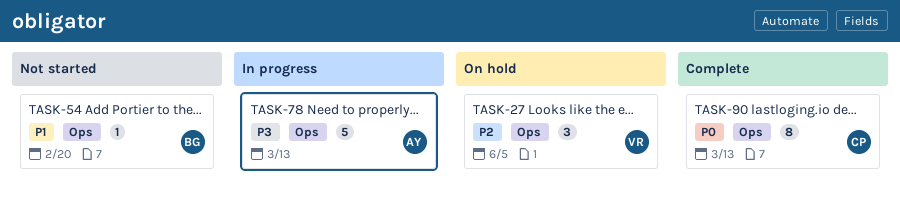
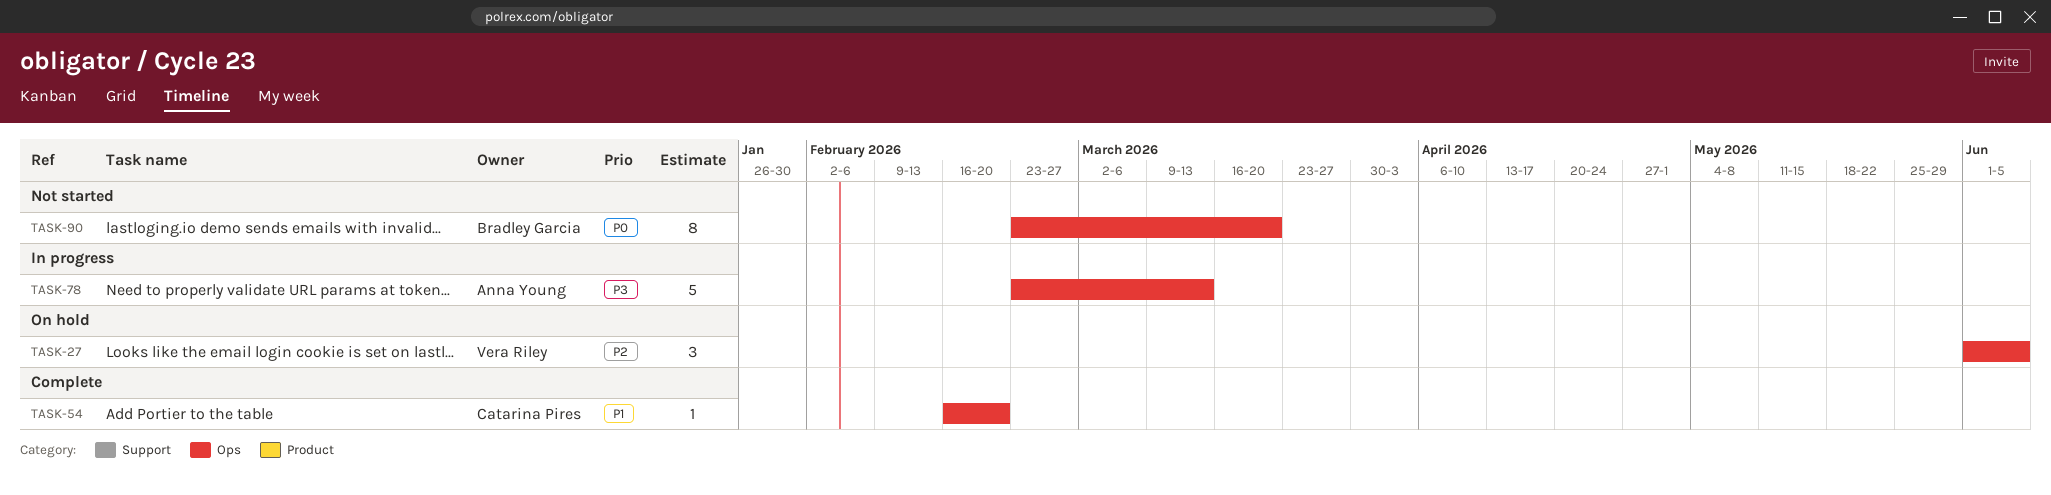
TASK-54, status: Not started -> Complete
TASK-54, owner: Bradley Garcia -> Catarina Pires
TASK-90, status: Complete -> Not started
TASK-90, owner: Catarina Pires -> Bradley Garcia
TASK-90, due: Mar 13 -> Mar 20

